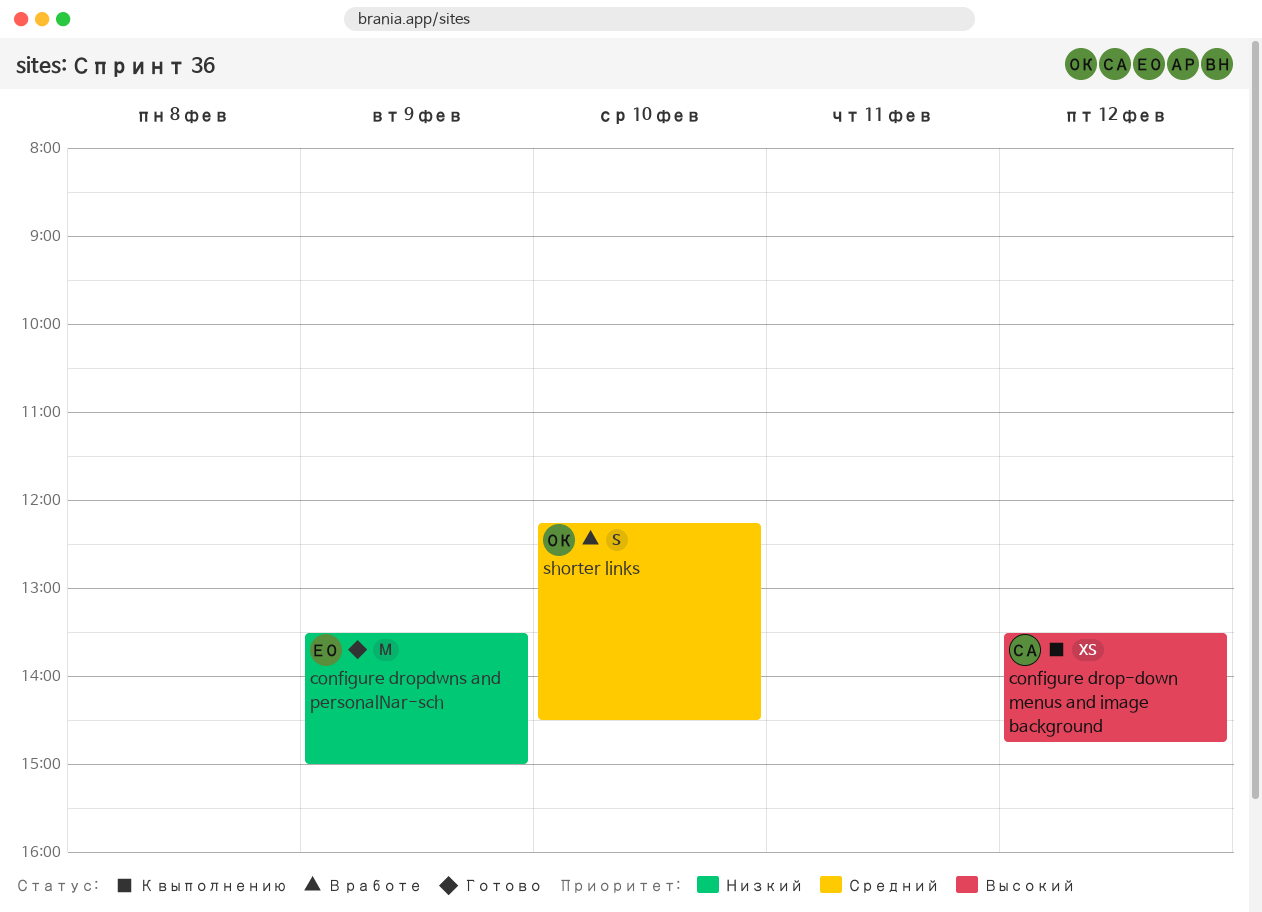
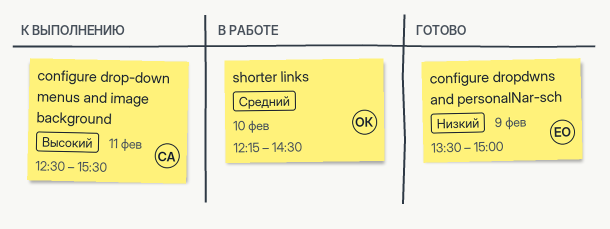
configure drop-down menus and image background, day: Feb 12 -> Feb 11
configure drop-down menus and image background, begins: 13:30 -> 12:30
configure drop-down menus and image background, ends: 14:45 -> 15:30

